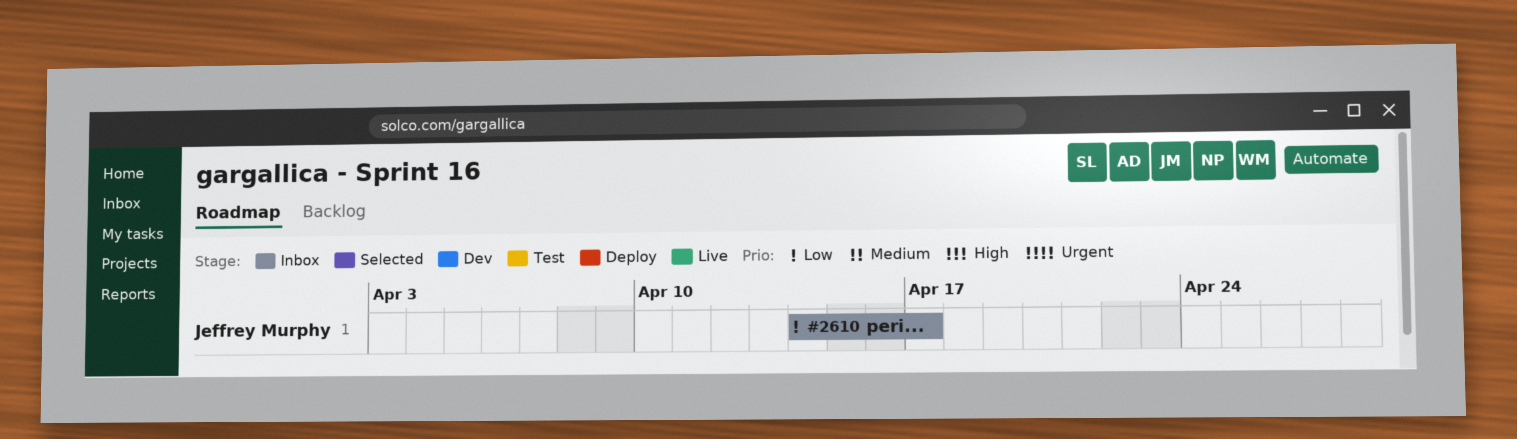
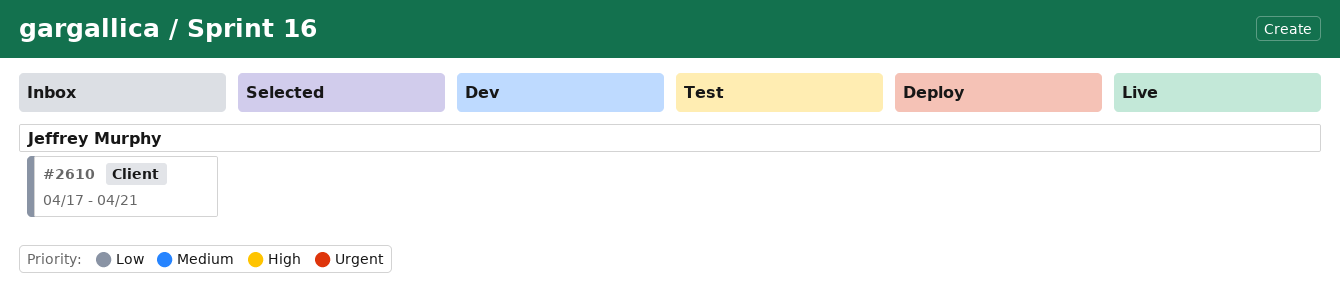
#2610, start: Apr 14 -> Apr 17
#2610, due: Apr 17 -> Apr 21

